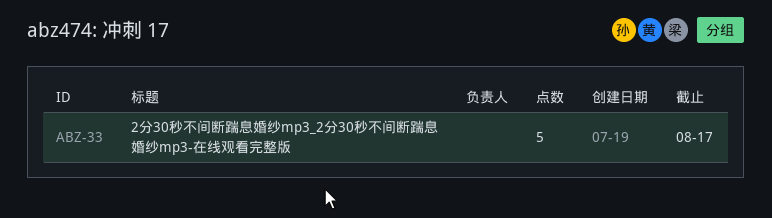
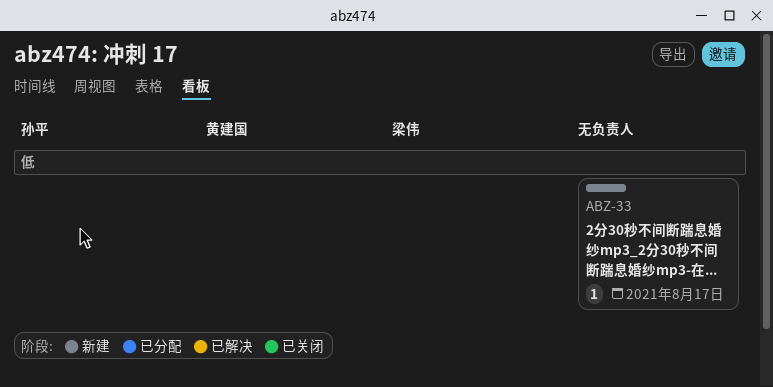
ABZ-33, estimate: 5 -> 1

